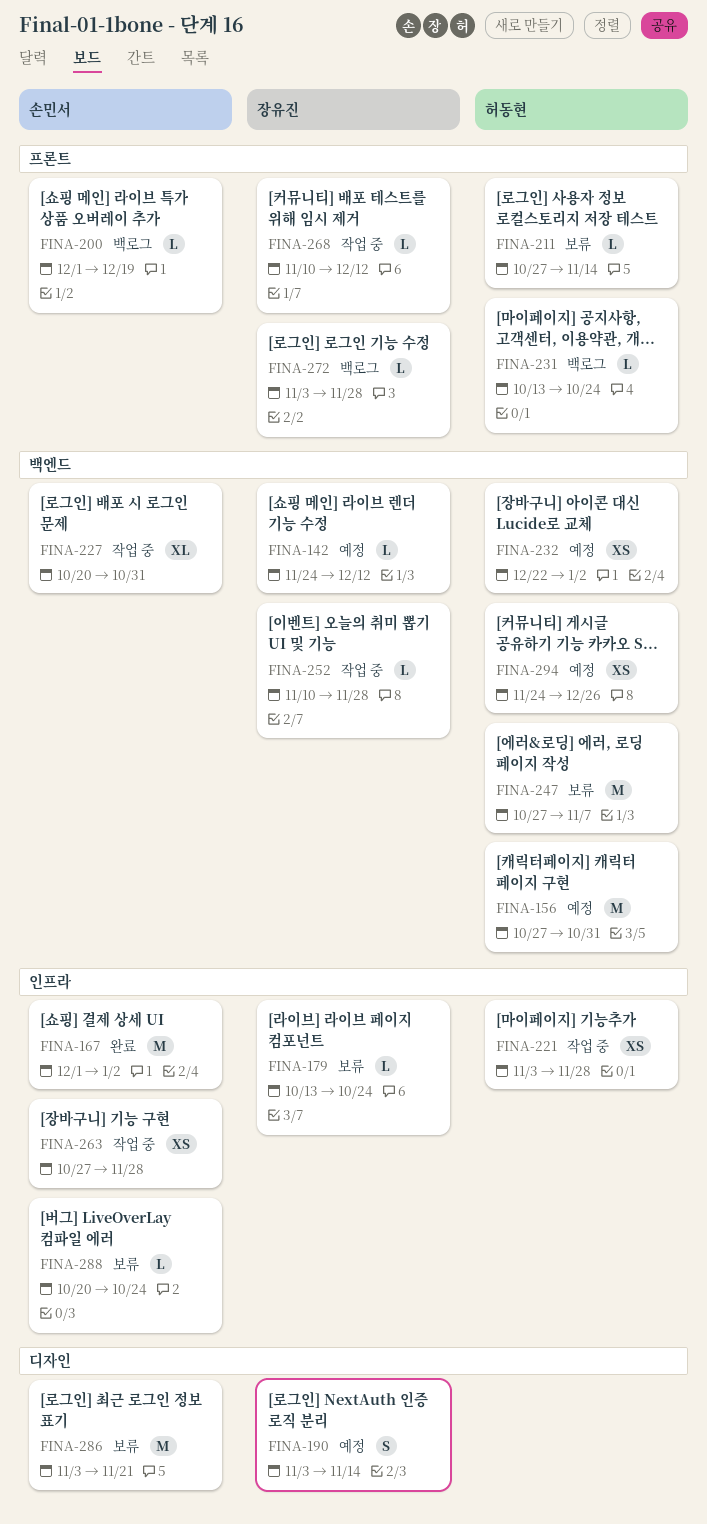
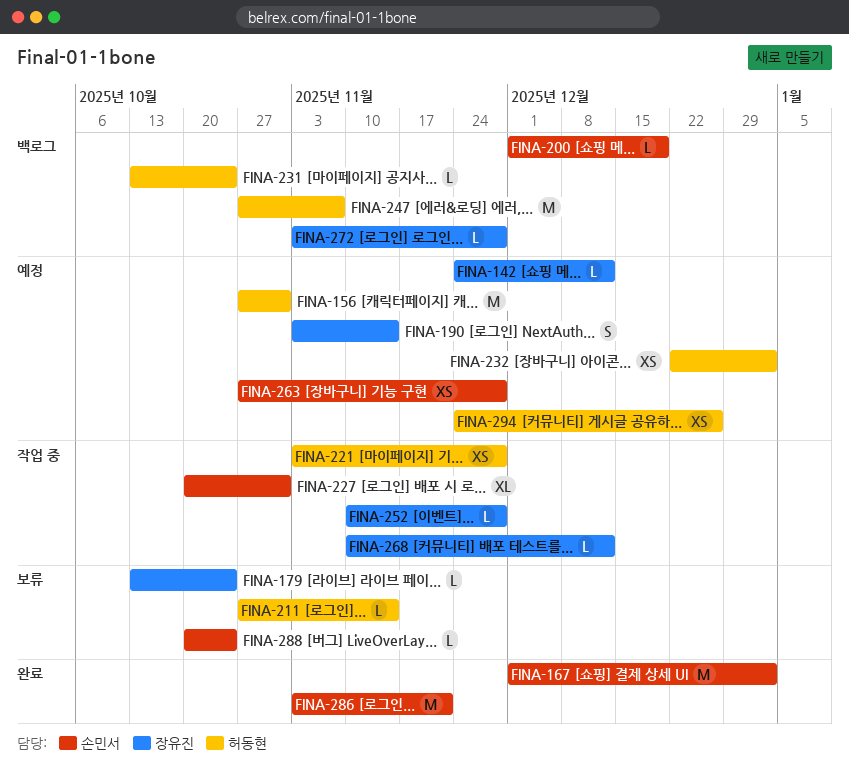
FINA-247, status: 보류 -> 백로그
FINA-263, status: 작업 중 -> 예정
FINA-286, status: 보류 -> 완료

